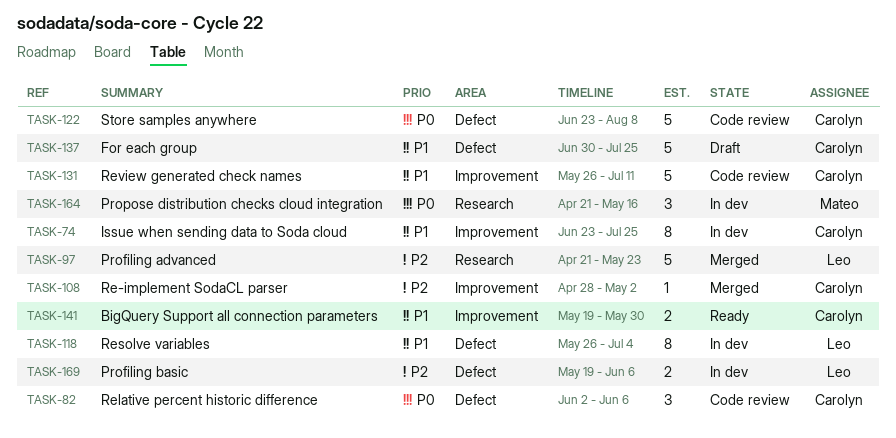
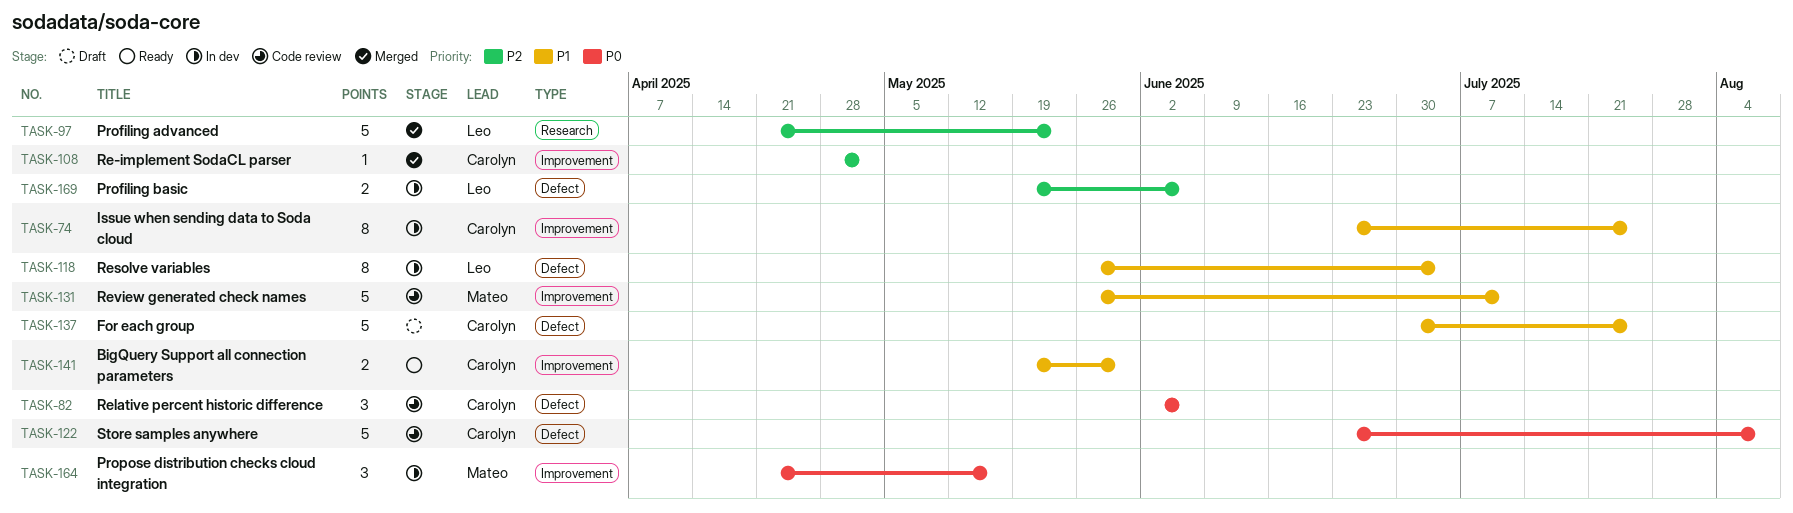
TASK-131, owner: Carolyn -> Mateo
TASK-164, label: Research -> Improvement

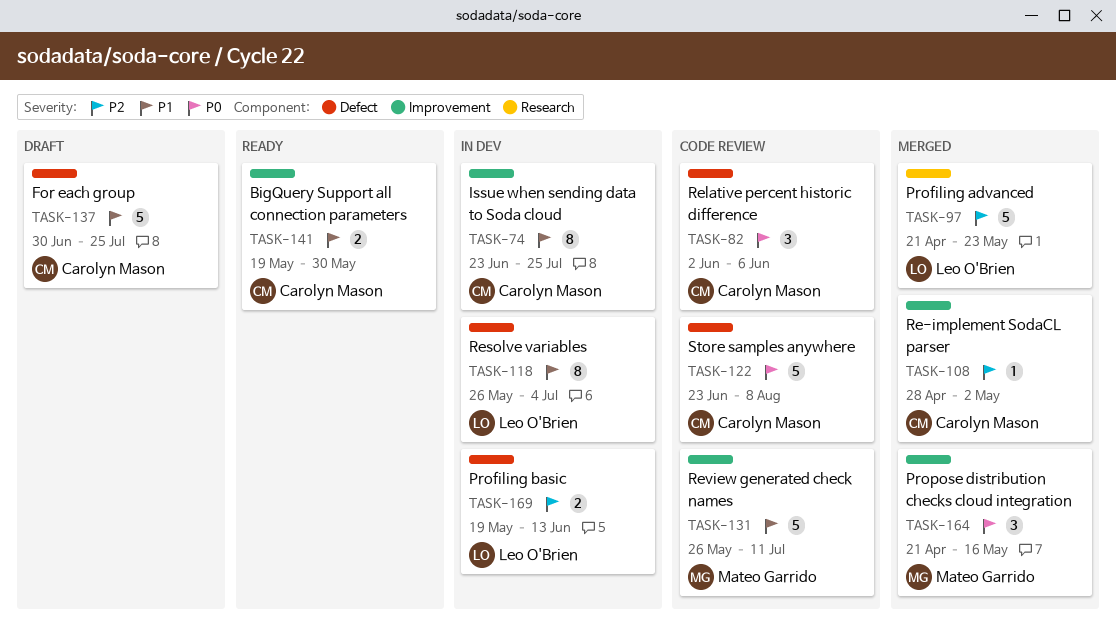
TASK-164, status: In dev -> Merged
TASK-169, due: Jun 6 -> Jun 13

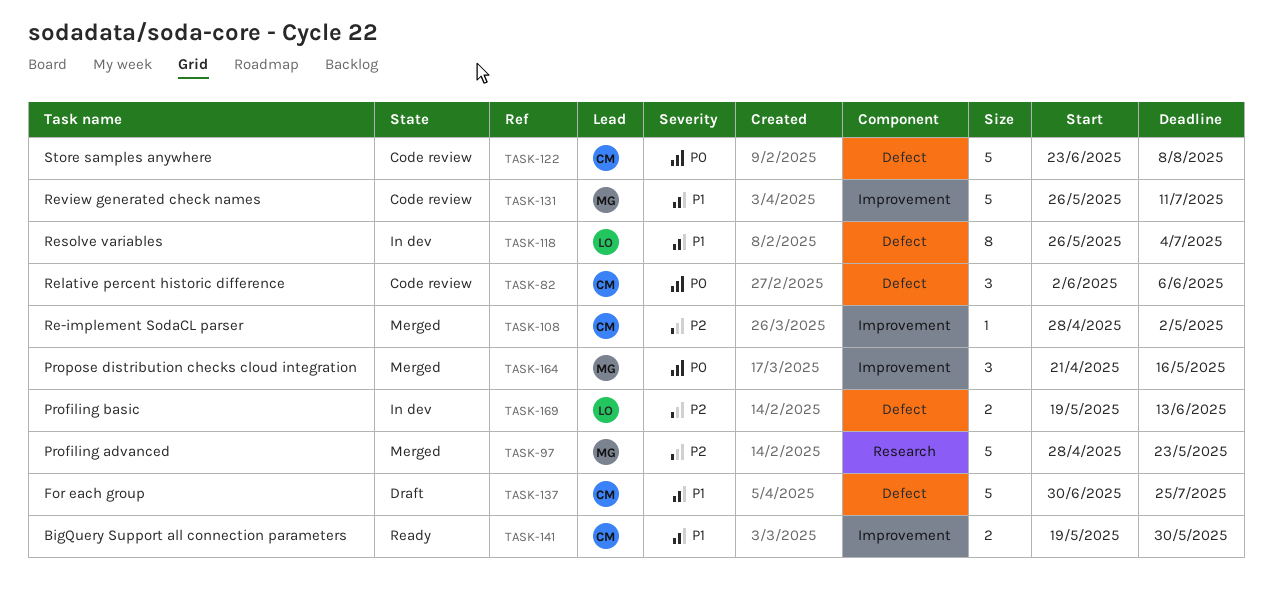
TASK-74: present -> none
TASK-97, owner: Leo O'Brien -> Mateo Garrido
TASK-97, start: Apr 21 -> Apr 28

